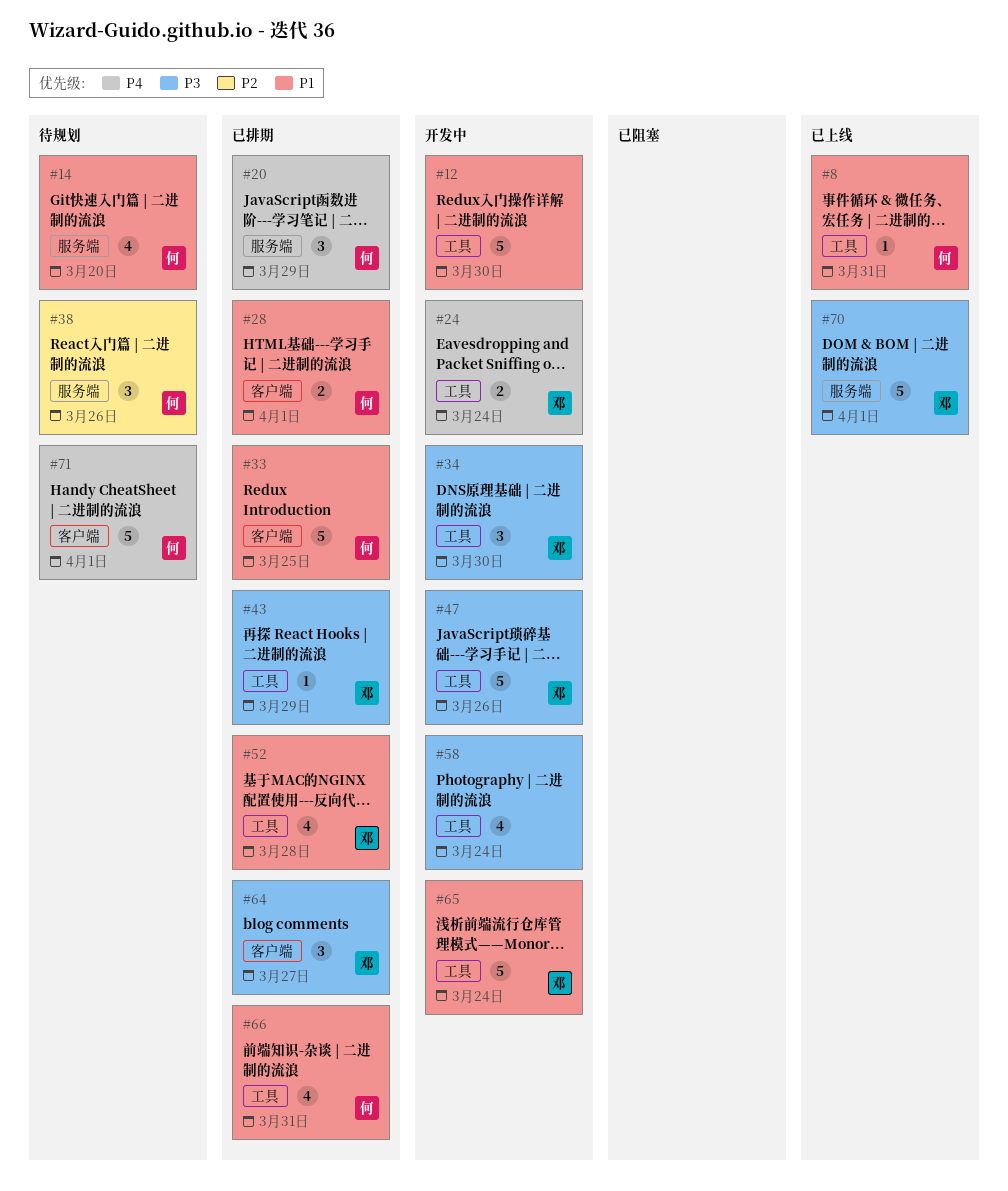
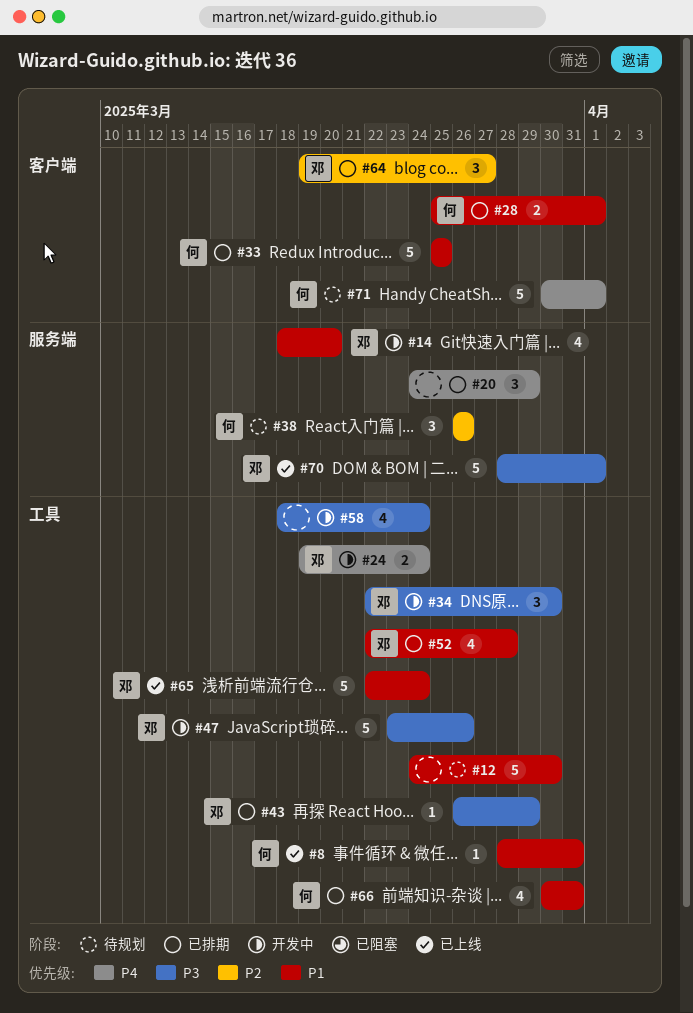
#12, status: 开发中 -> 待规划
#14, status: 待规划 -> 开发中
#14, owner: 何 -> 邓
#20, owner: 何 -> none
#64, priority: P3 -> P2
#65, status: 开发中 -> 已上线

